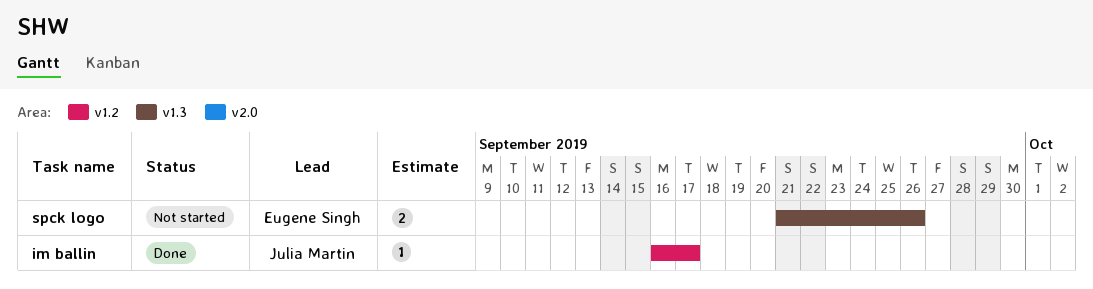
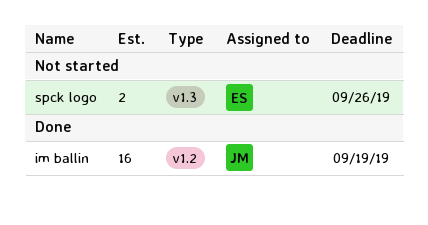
im ballin, estimate: 1 -> 16
im ballin, due: Sep 17 -> Sep 19

